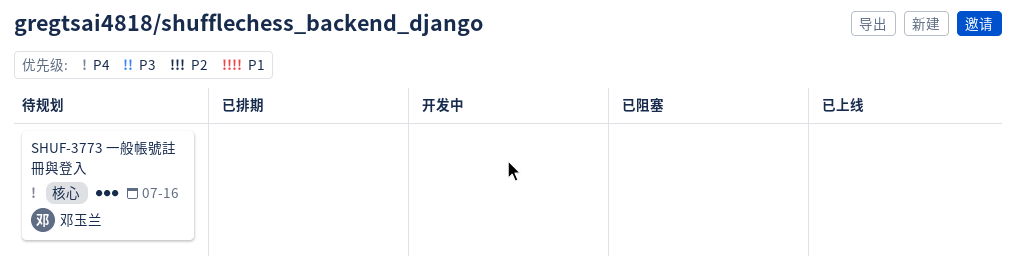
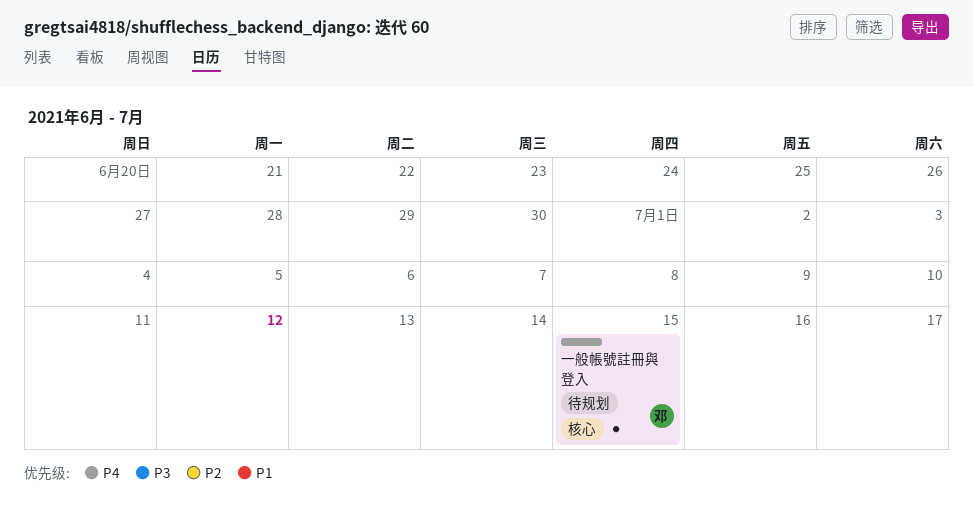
一般帳號註冊與登入, estimate: 3 -> 1
一般帳號註冊與登入, due: Jul 16 -> Jul 15

